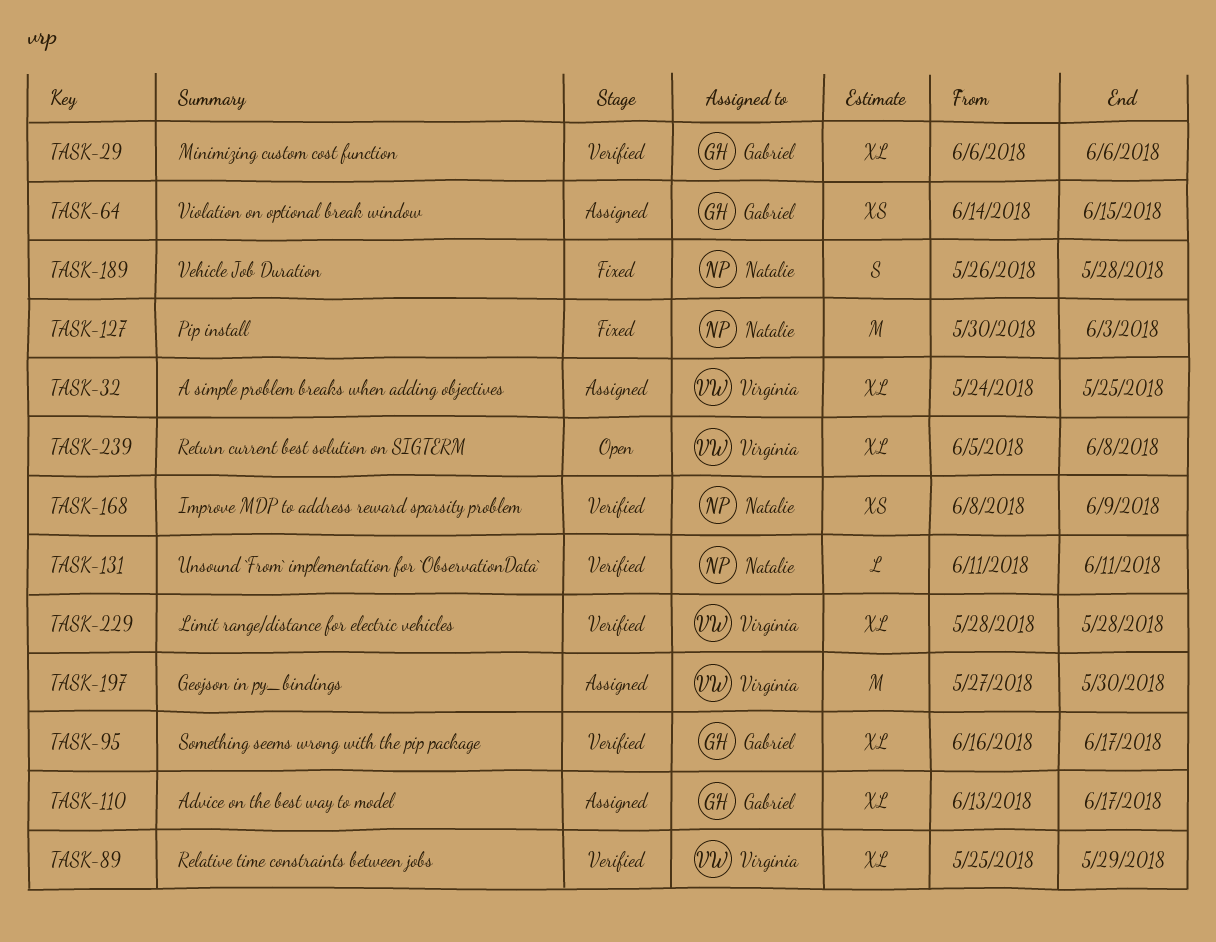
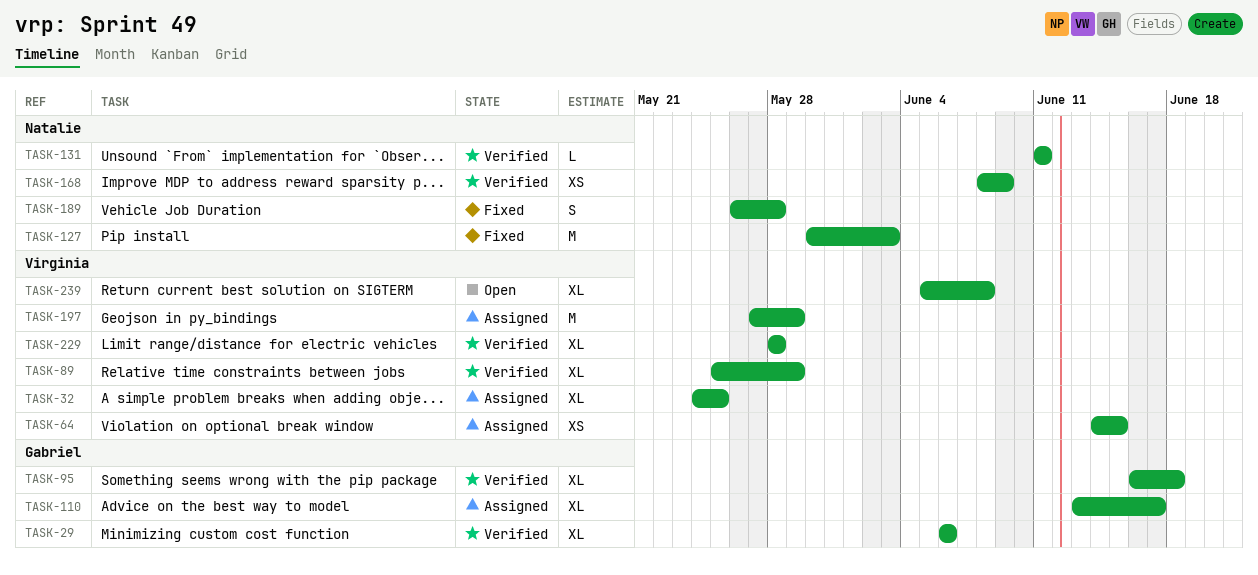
TASK-64, owner: Gabriel -> Virginia
TASK-95, due: Jun 17 -> Jun 18
TASK-197, due: May 30 -> May 29

